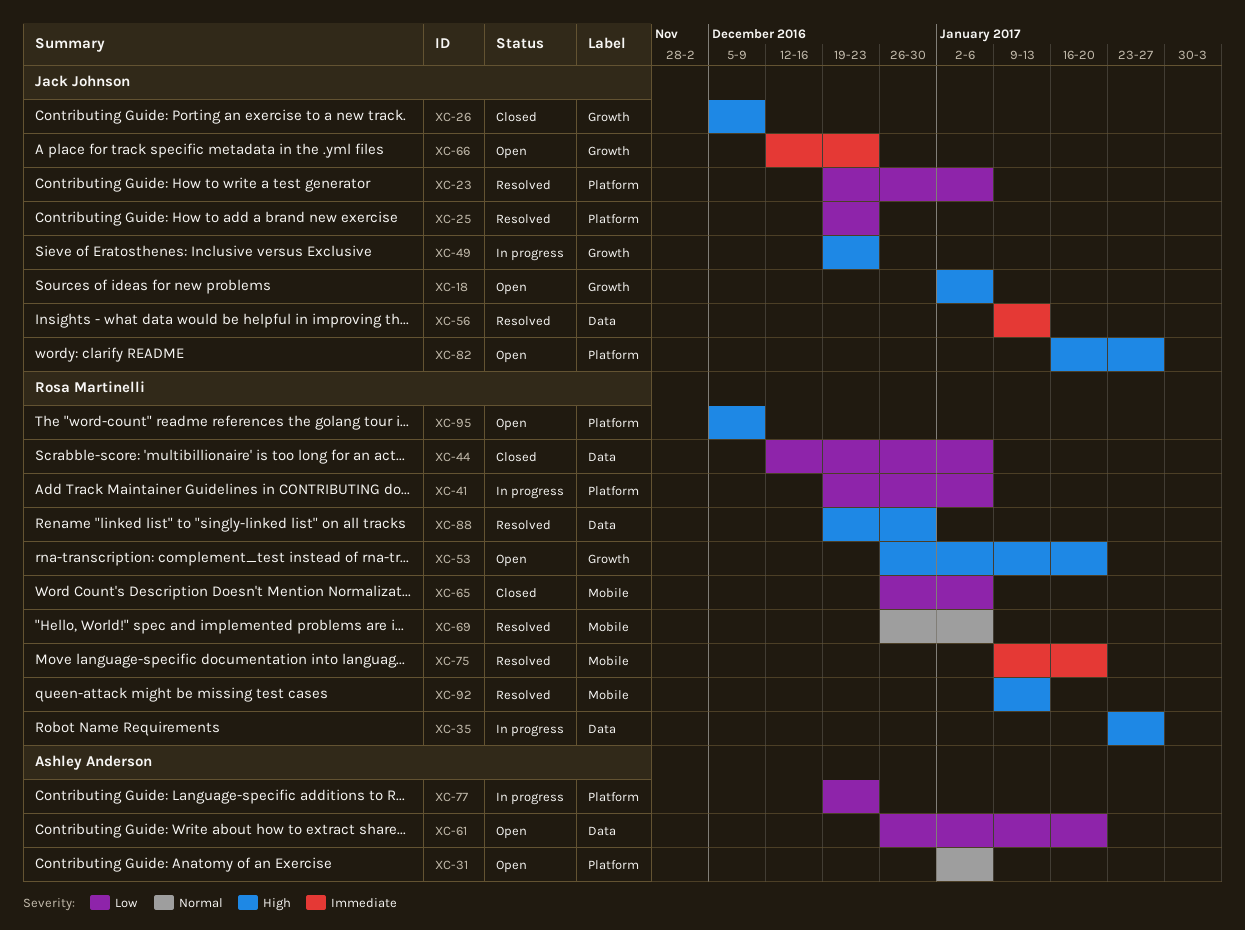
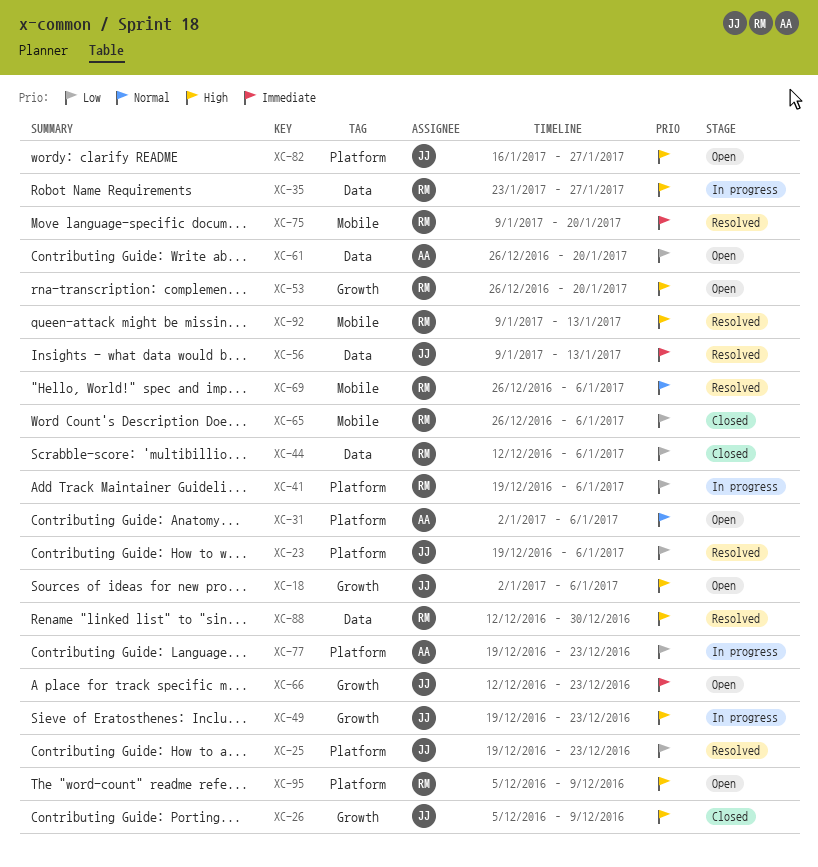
XC-88, start: Dec 19 -> Dec 12

